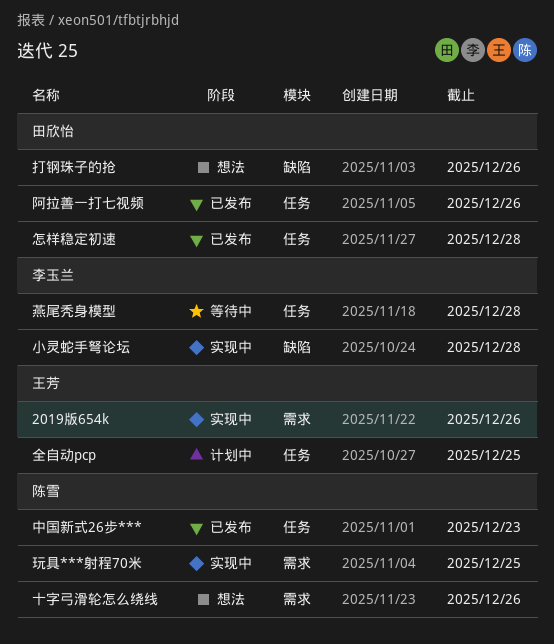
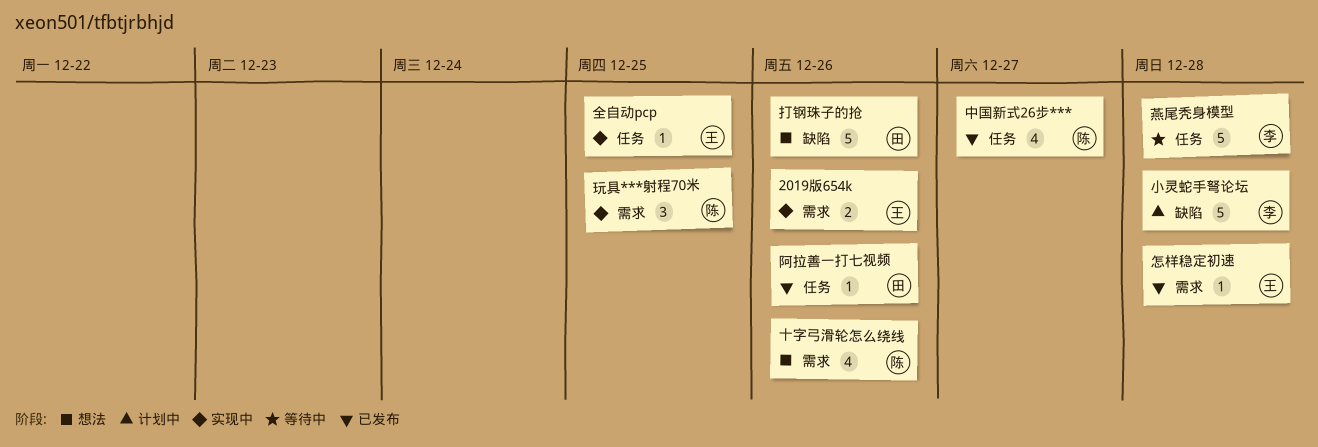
中国新式26步***, due: Dec 23 -> Dec 27
全自动pcp, status: 计划中 -> 实现中
小灵蛇手弩论坛, status: 实现中 -> 计划中
怎样稳定初速, owner: 田欣怡 -> 王芳
怎样稳定初速, label: 任务 -> 需求

